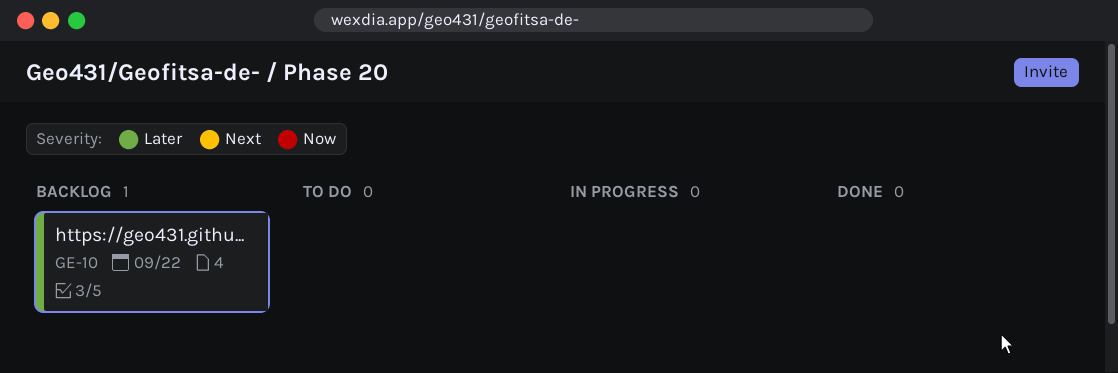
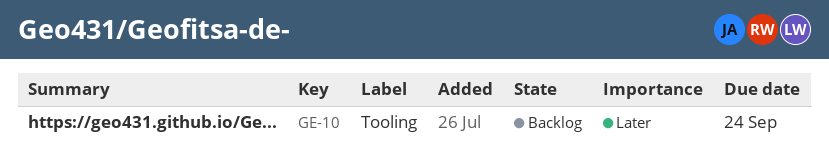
GE-10, due: Sep 22 -> Sep 24

